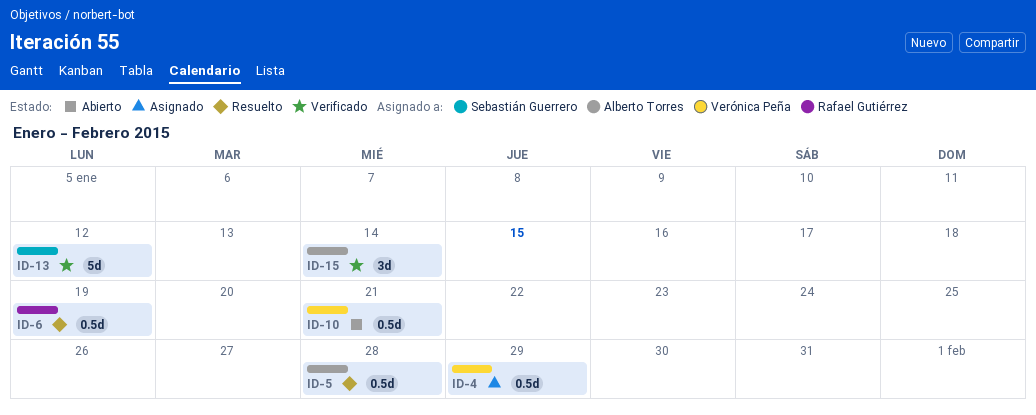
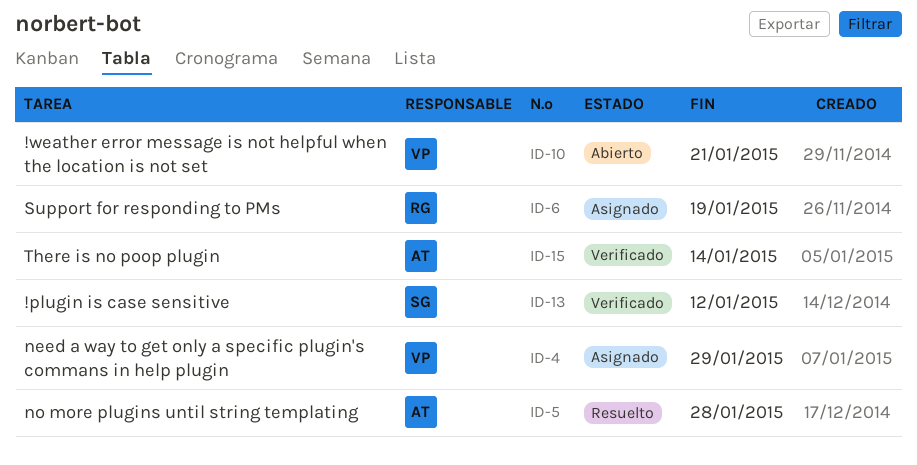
ID-6, status: Resuelto -> Asignado

